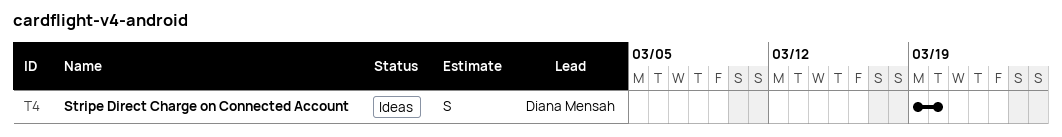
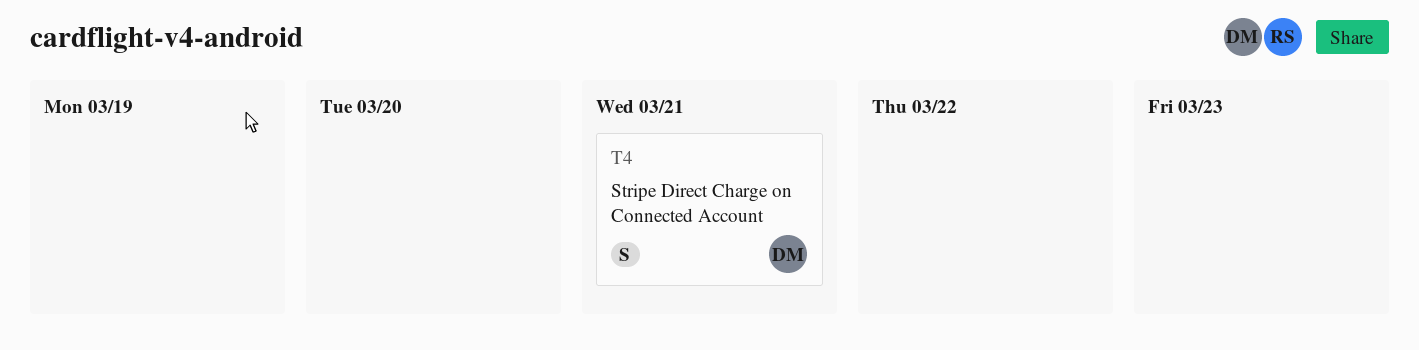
T4, due: Mar 20 -> Mar 21

